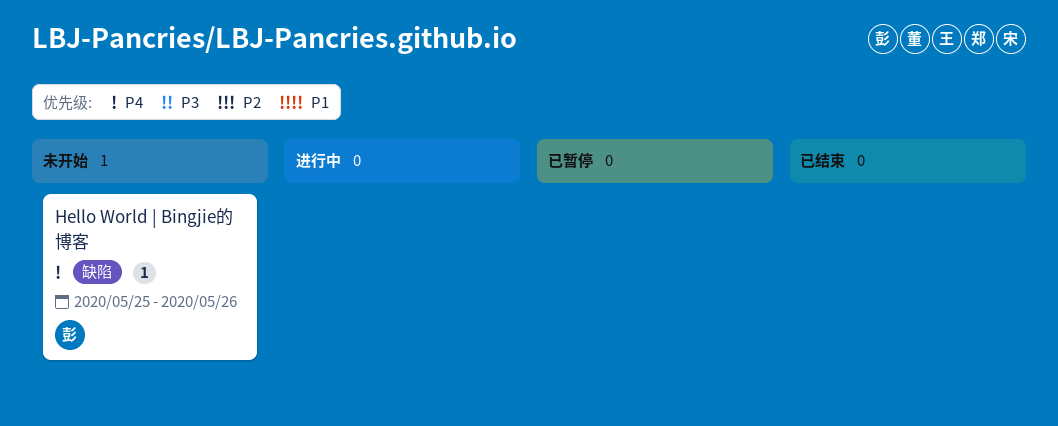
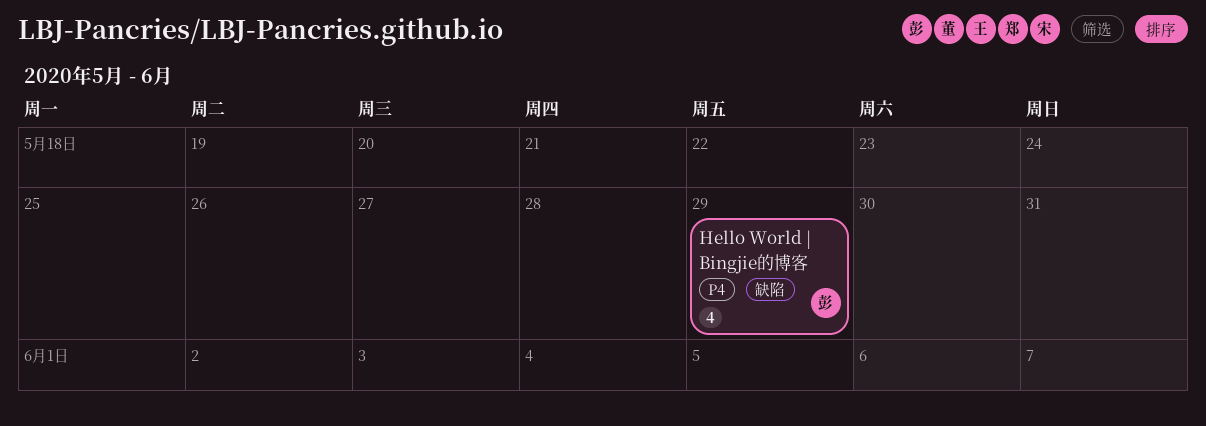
Hello World | Bingjie的博客, estimate: 1 -> 4
Hello World | Bingjie的博客, due: May 26 -> May 29

